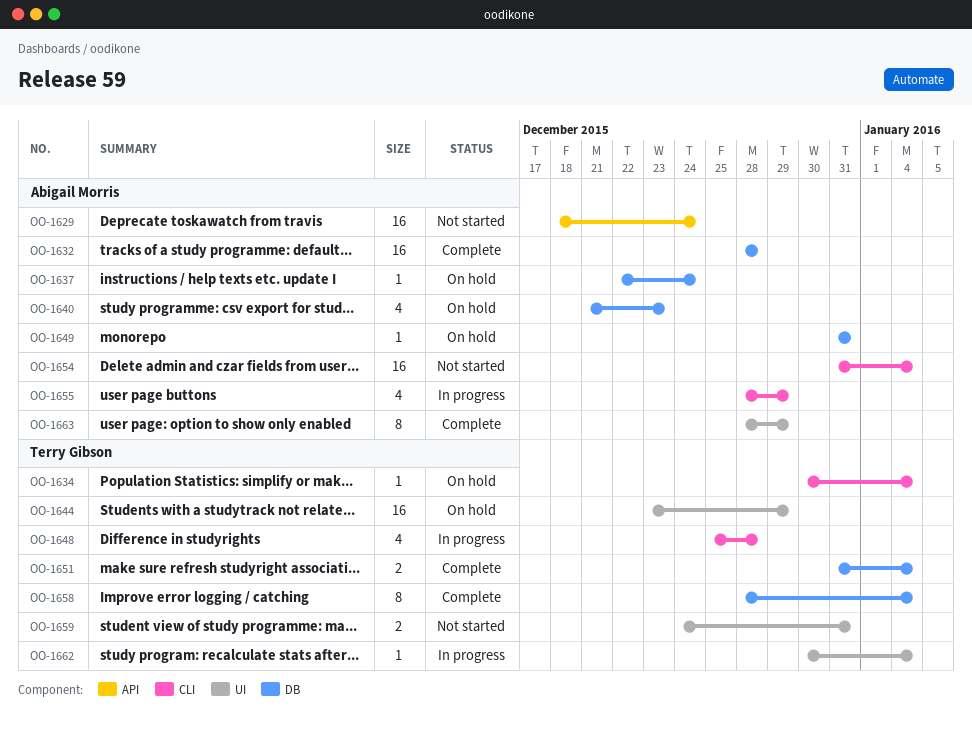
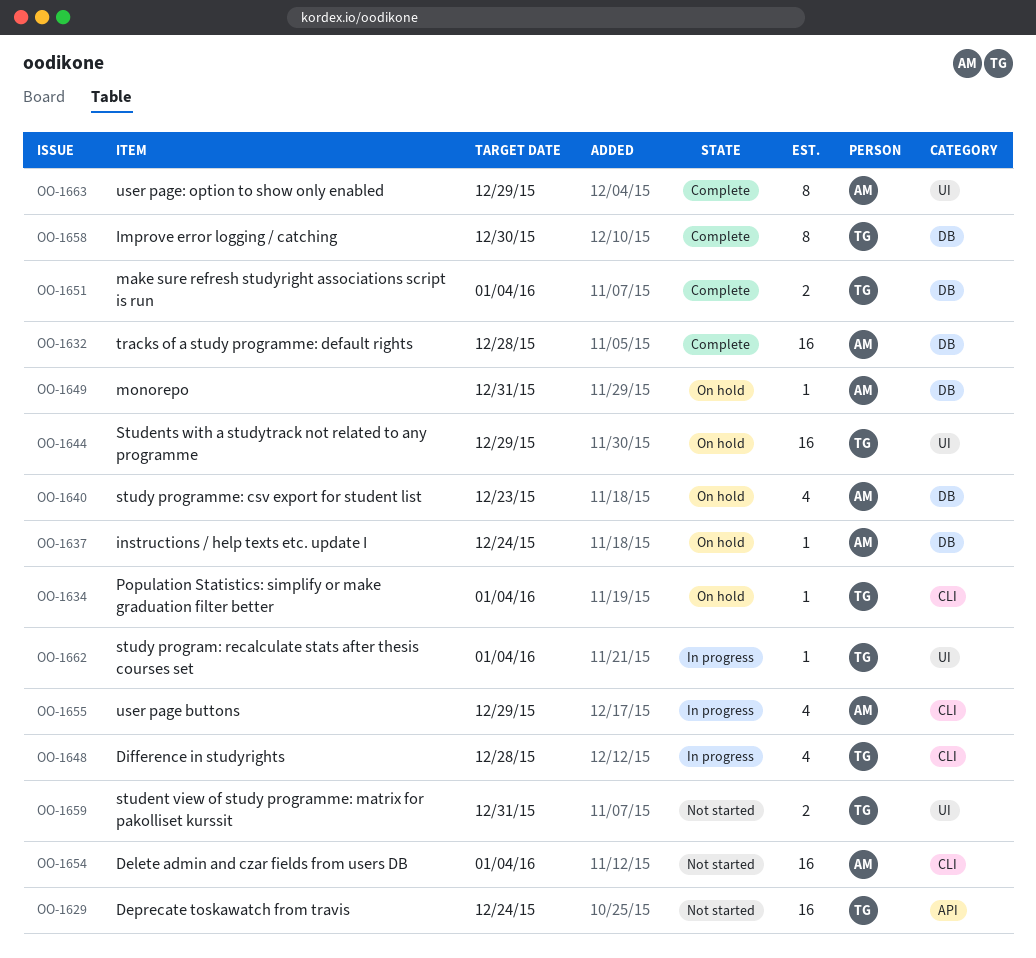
OO-1629, owner: Abigail Morris -> Terry Gibson
OO-1658, due: Jan 4 -> Dec 30

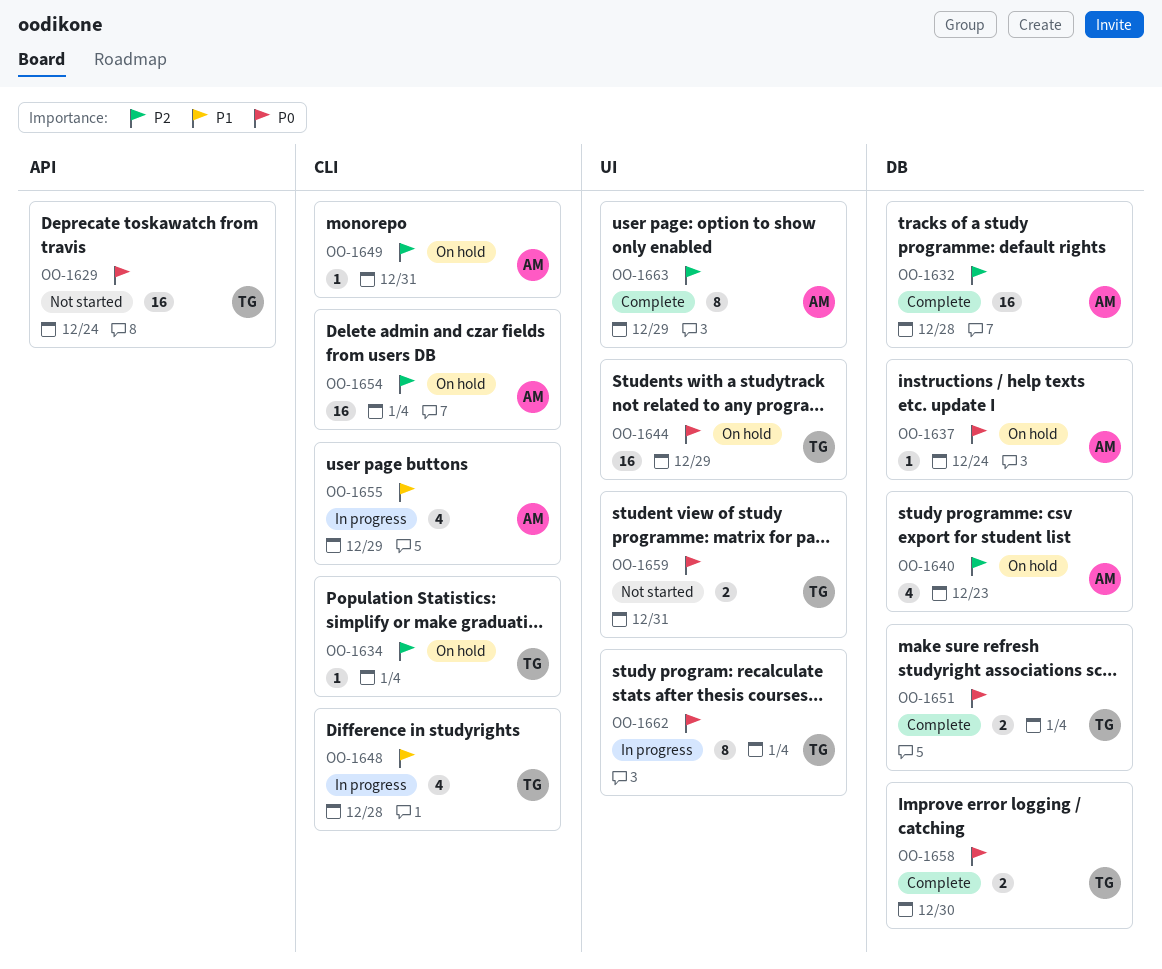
OO-1649, label: DB -> CLI
OO-1654, status: Not started -> On hold
OO-1658, estimate: 8 -> 2
OO-1662, estimate: 1 -> 8

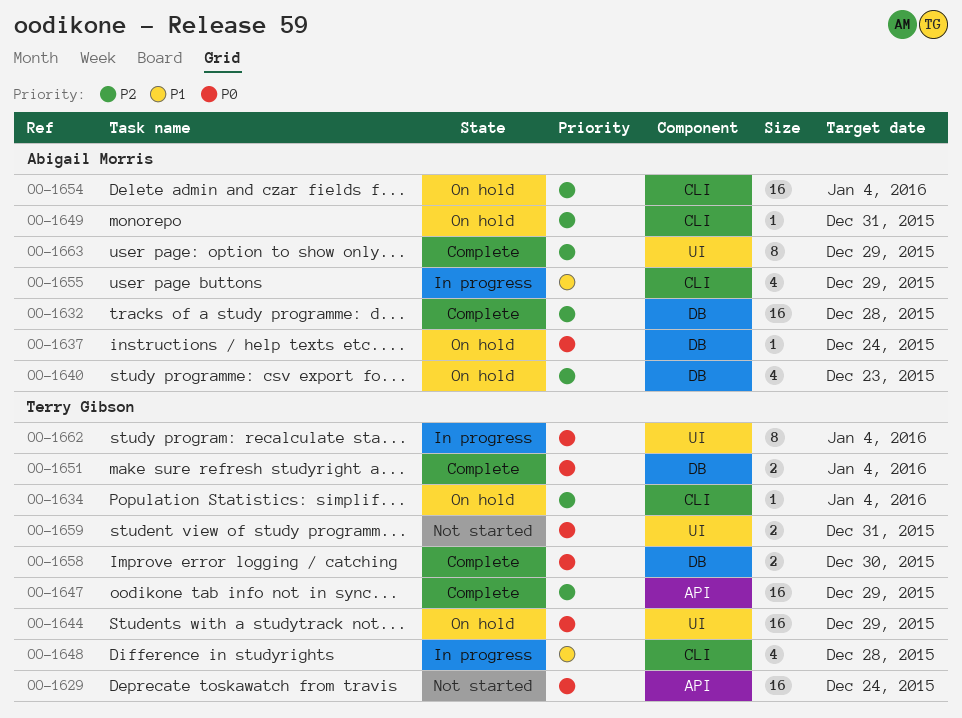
OO-1647: none -> present

